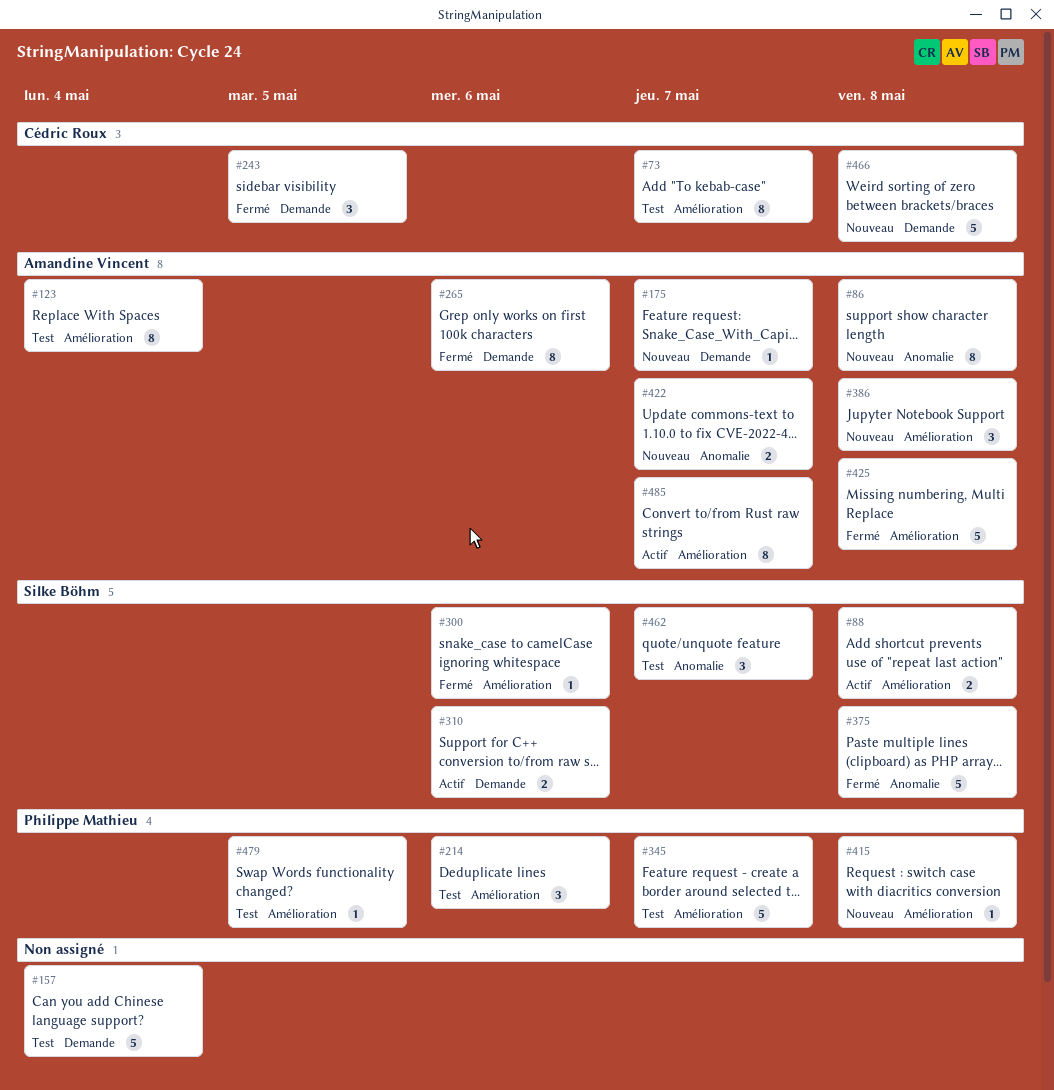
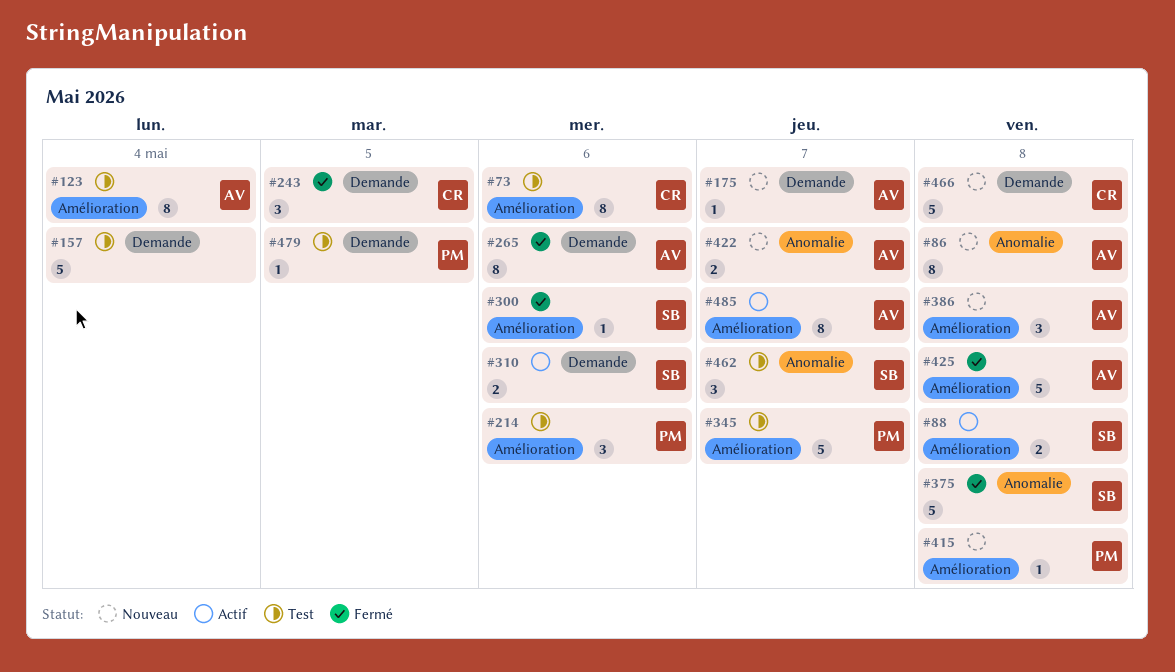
#73, due: May 7 -> May 6
#479, label: Amélioration -> Demande

